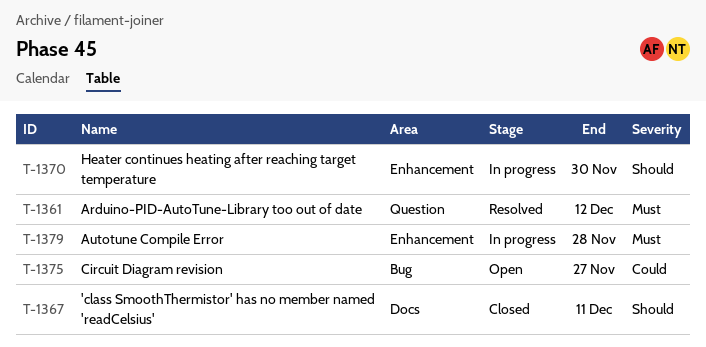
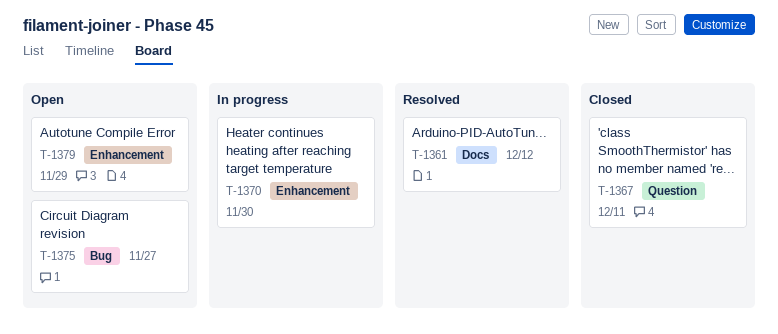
T-1361, label: Question -> Docs
T-1367, label: Docs -> Question
T-1379, status: In progress -> Open
T-1379, due: Nov 28 -> Nov 29

